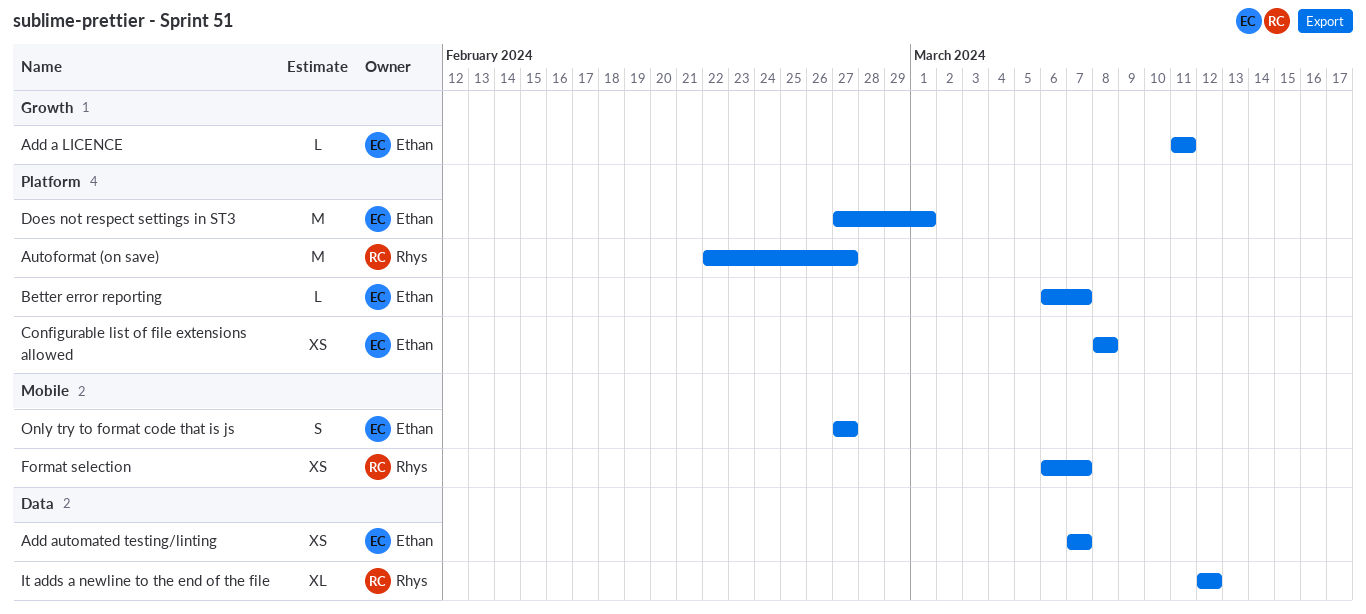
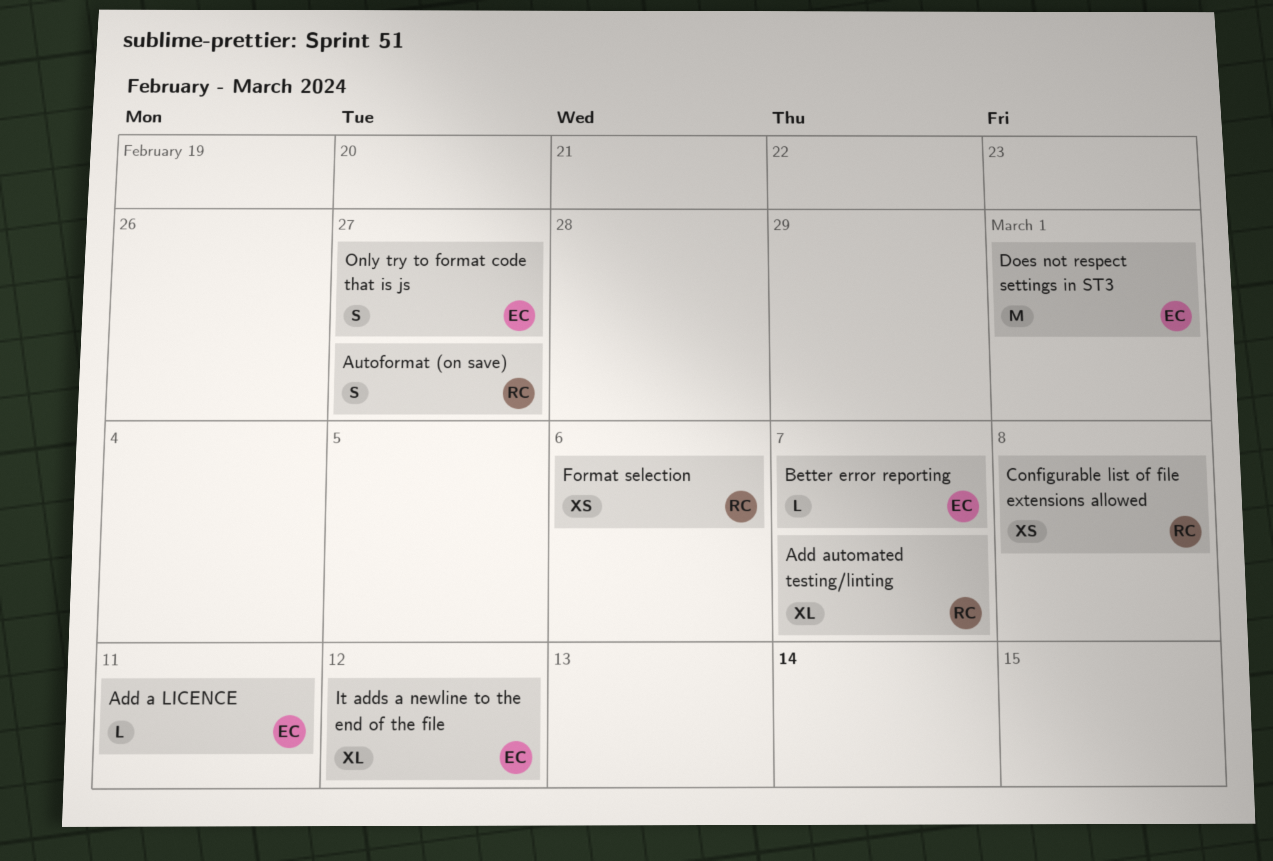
Add automated testing/linting, owner: Ethan -> Rhys
Add automated testing/linting, estimate: XS -> XL
Autoformat (on save), estimate: M -> S
Configurable list of file extensions allowed, owner: Ethan -> Rhys
Format selection, due: Mar 7 -> Mar 6
It adds a newline to the end of the file, owner: Rhys -> Ethan

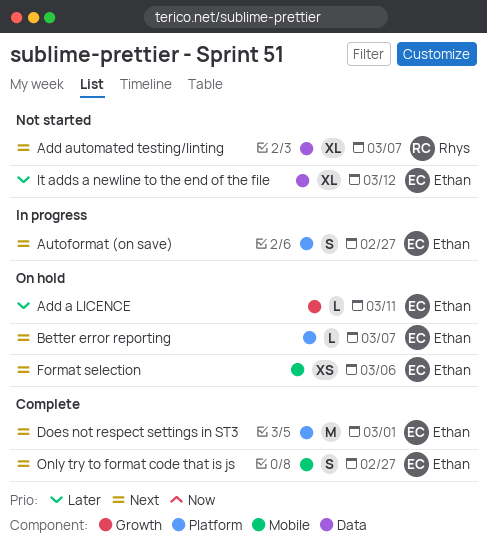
Autoformat (on save), owner: Rhys -> Ethan
Configurable list of file extensions allowed: present -> none
Format selection, owner: Rhys -> Ethan

